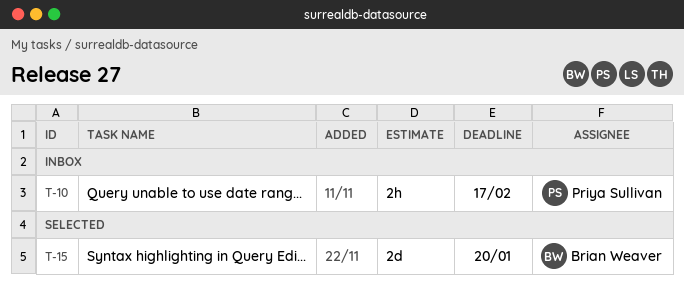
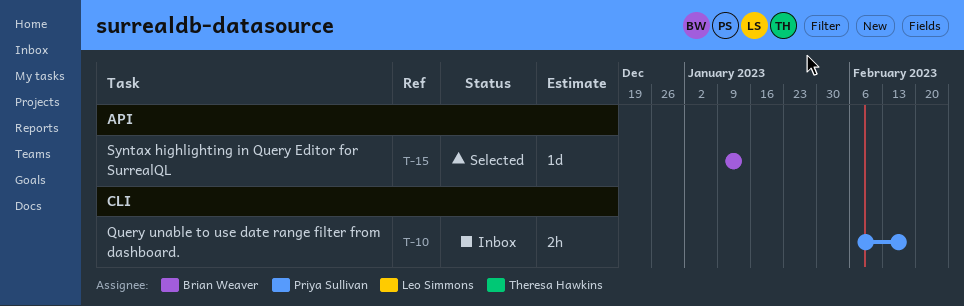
T-15, estimate: 2d -> 1d
T-15, due: Jan 20 -> Jan 13

